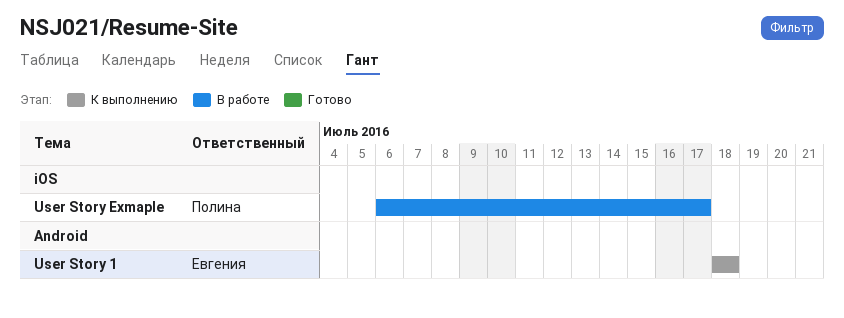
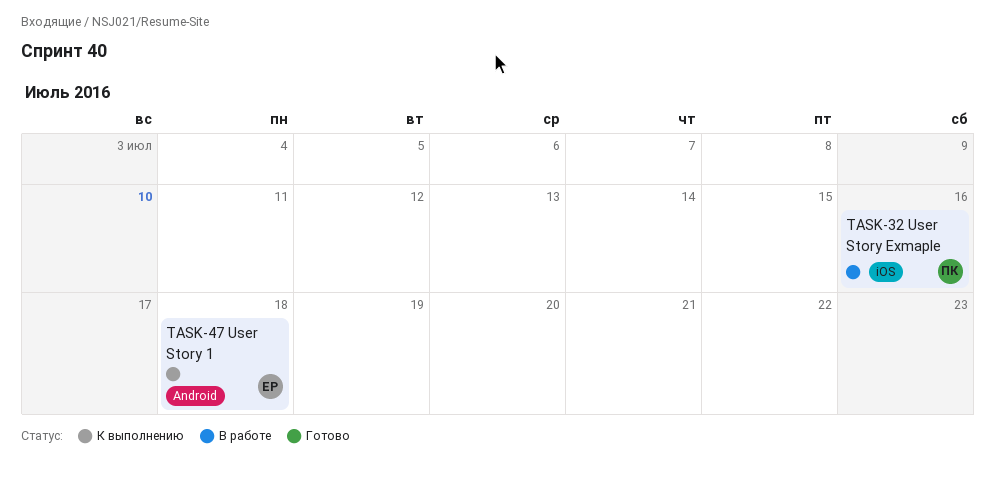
User Story Exmaple, due: Jul 17 -> Jul 16

